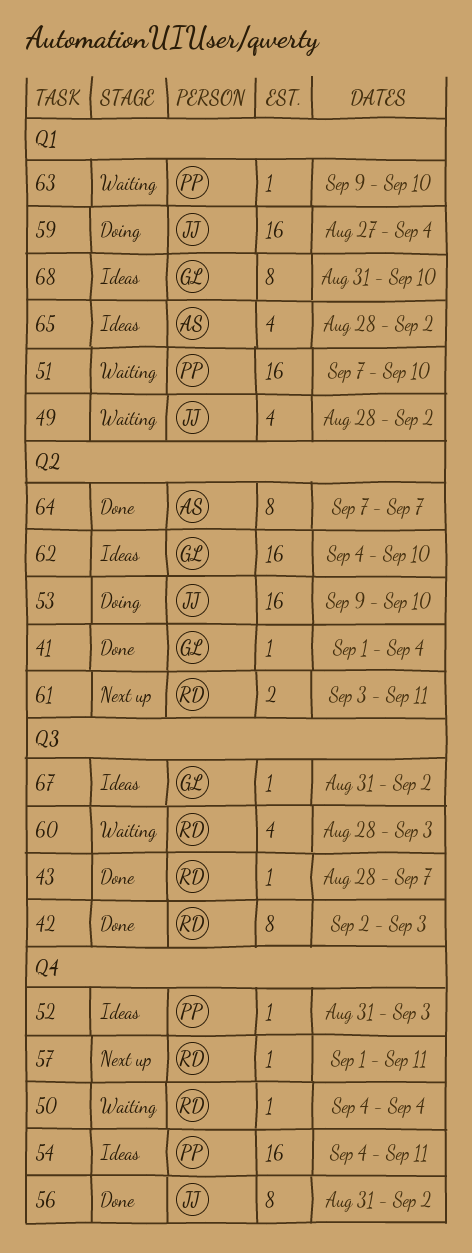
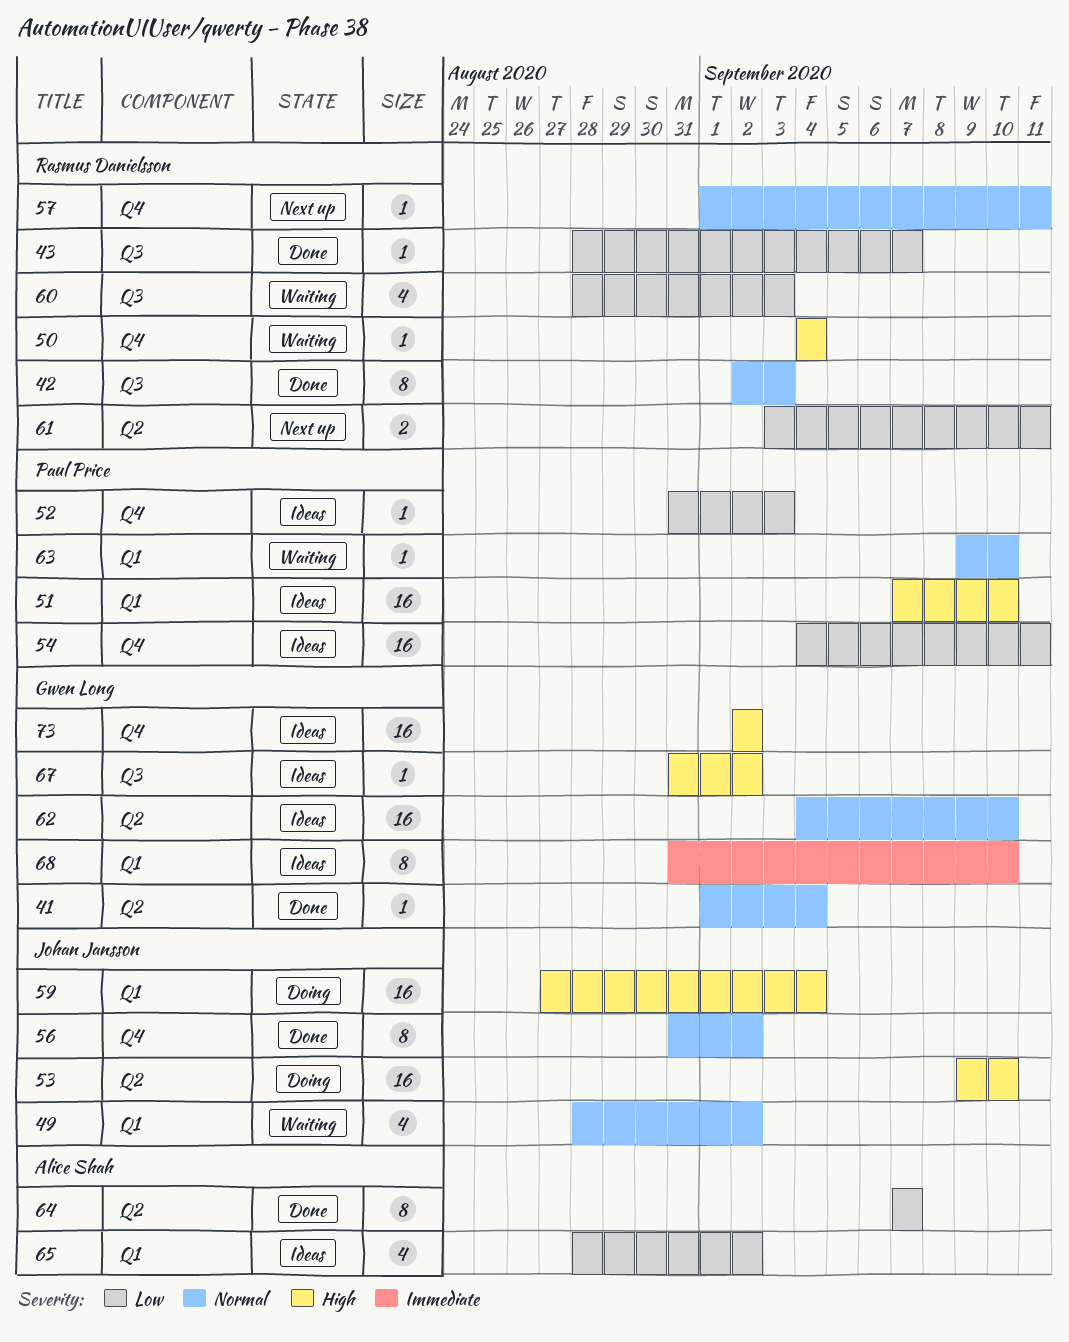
51, status: Waiting -> Ideas
73: none -> present

